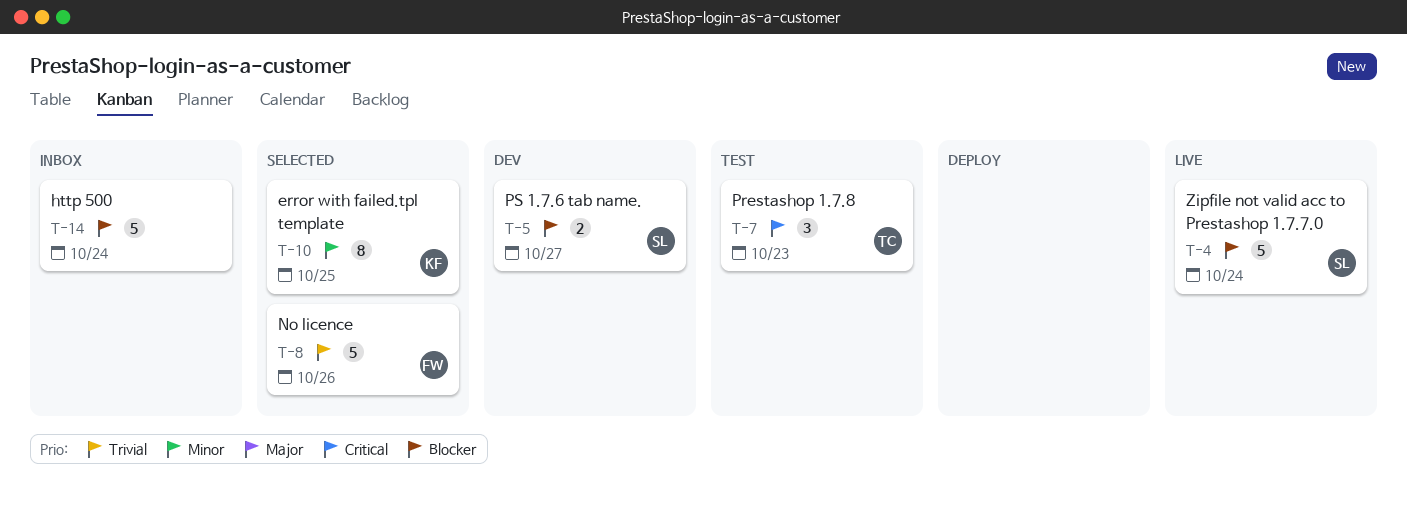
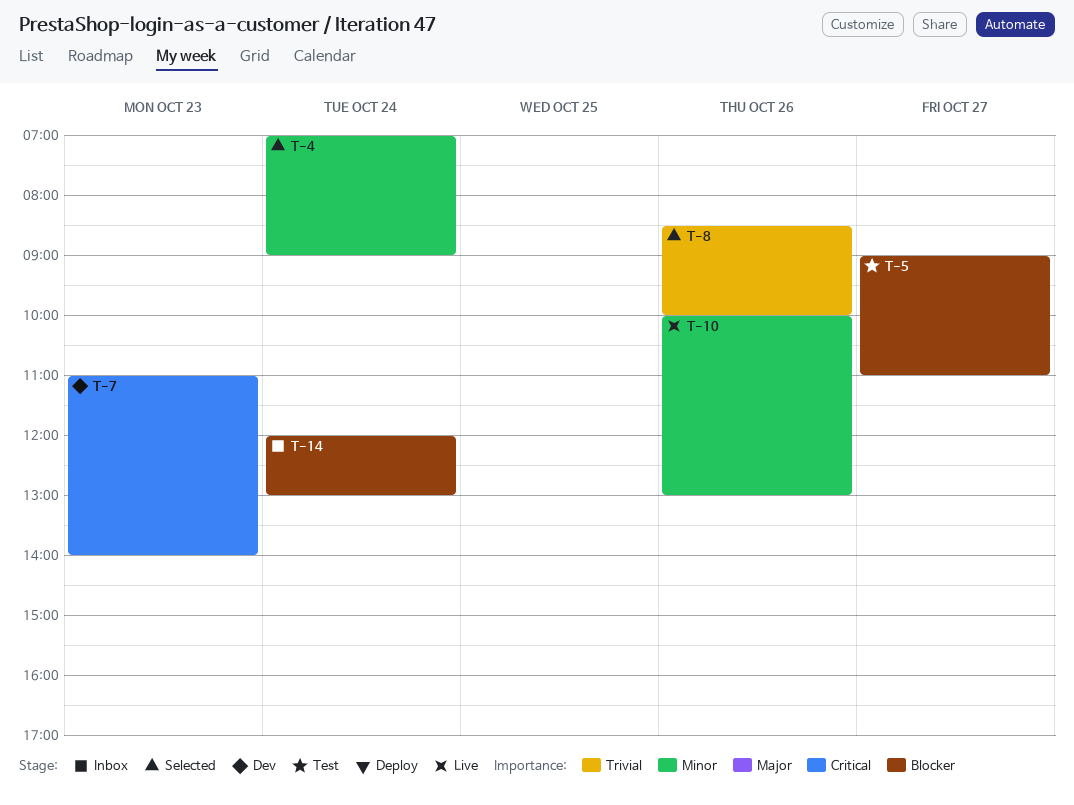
T-4, status: Live -> Selected
T-4, priority: Blocker -> Minor
T-5, status: Dev -> Test
T-7, status: Test -> Dev
T-10, status: Selected -> Live
T-10, day: Oct 25 -> Oct 26

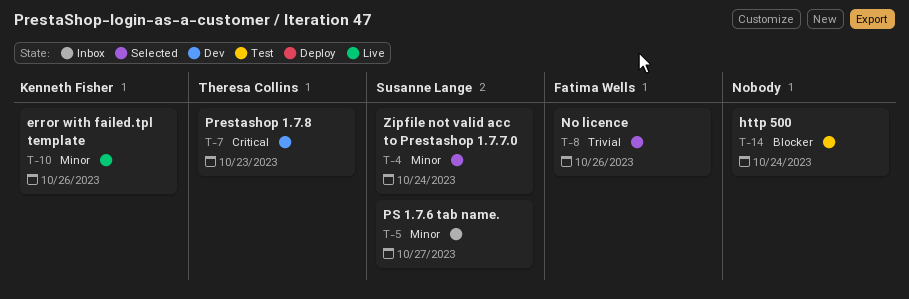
T-5, status: Test -> Inbox
T-5, priority: Blocker -> Minor
T-14, status: Inbox -> Test

